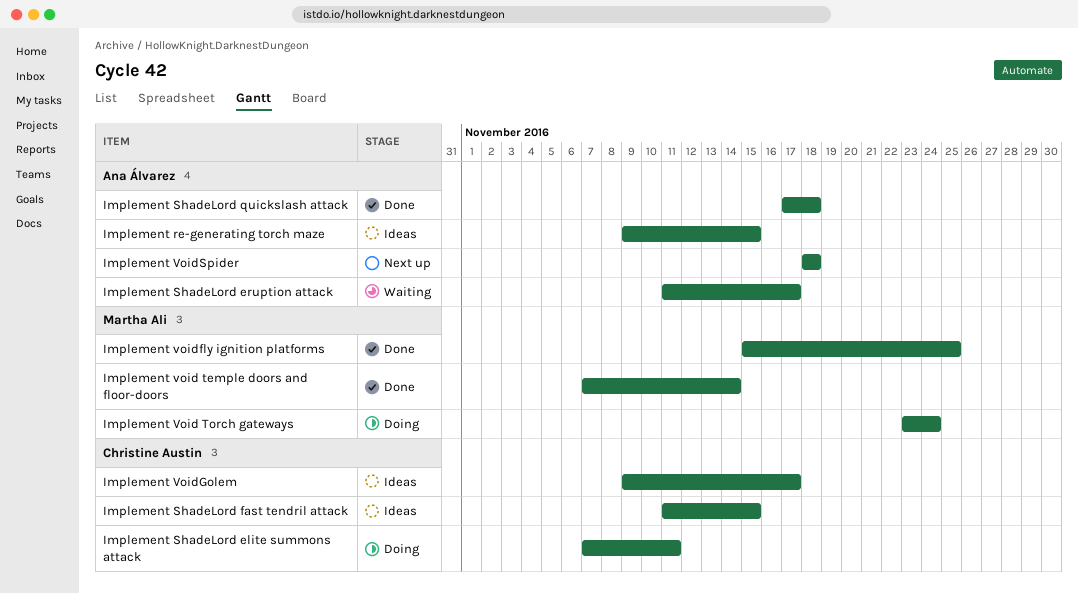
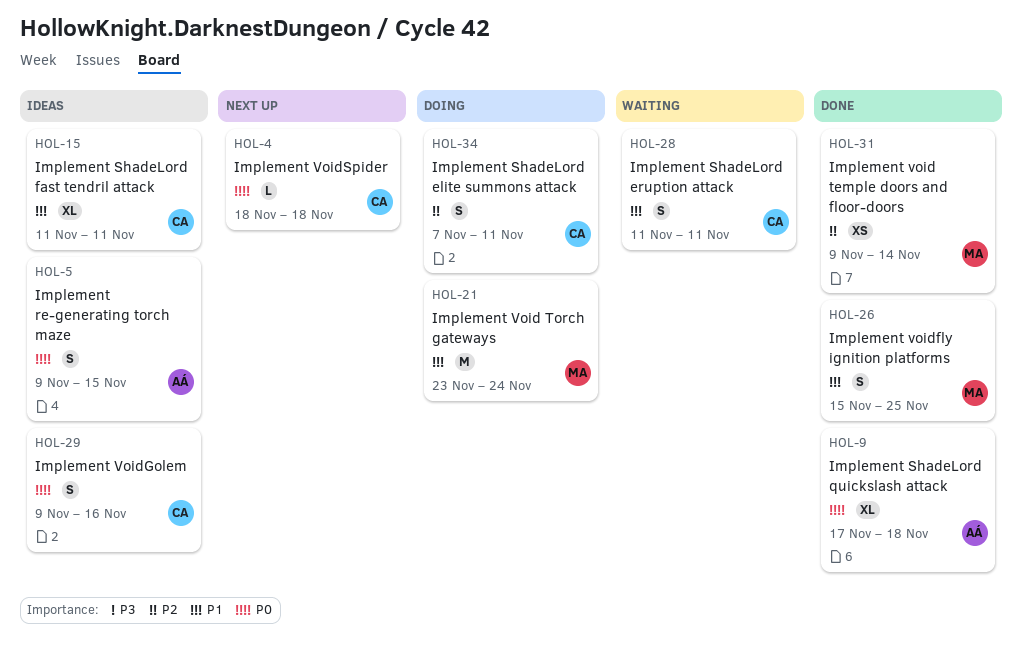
Implement ShadeLord eruption attack, owner: Ana Álvarez -> Christine Austin
Implement ShadeLord eruption attack, due: Nov 17 -> Nov 11
Implement ShadeLord fast tendril attack, due: Nov 15 -> Nov 11
Implement void temple doors and floor-doors, start: Nov 7 -> Nov 9
Implement VoidGolem, due: Nov 17 -> Nov 16
Implement VoidSpider, owner: Ana Álvarez -> Christine Austin

